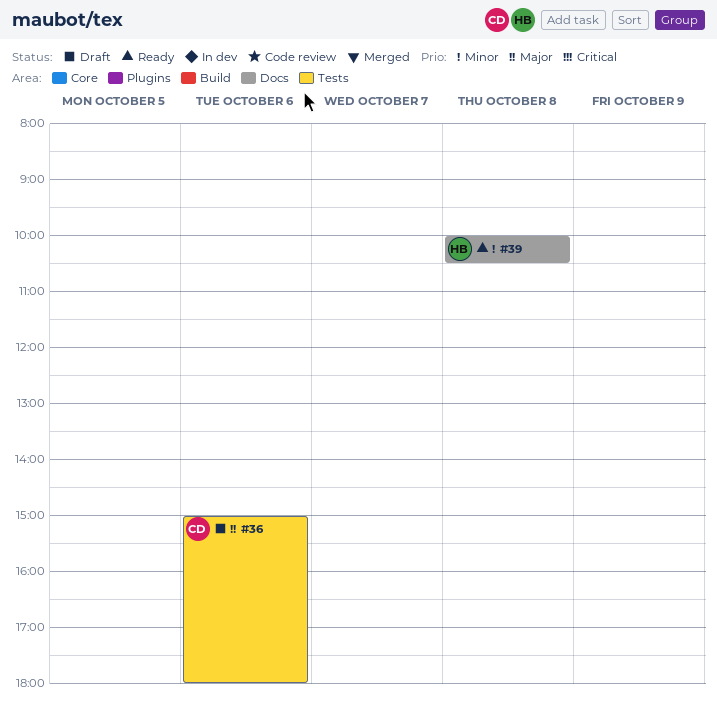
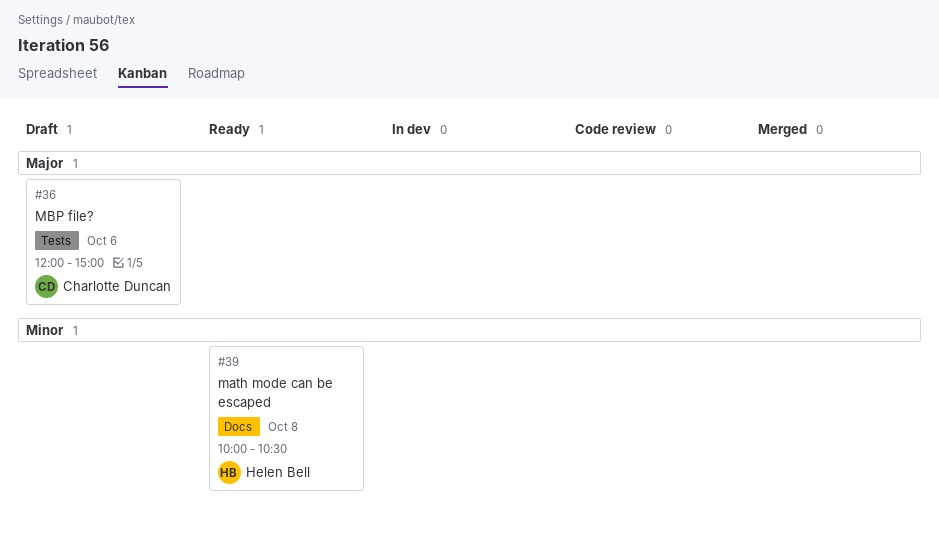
#36, begins: 15:00 -> 12:00
#36, ends: 18:00 -> 15:00

